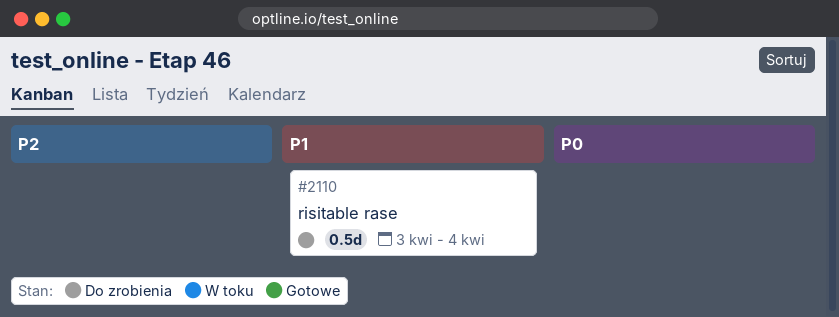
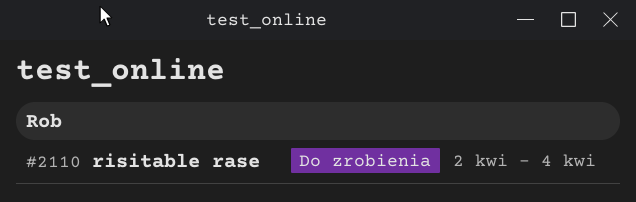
#2110, start: Apr 3 -> Apr 2

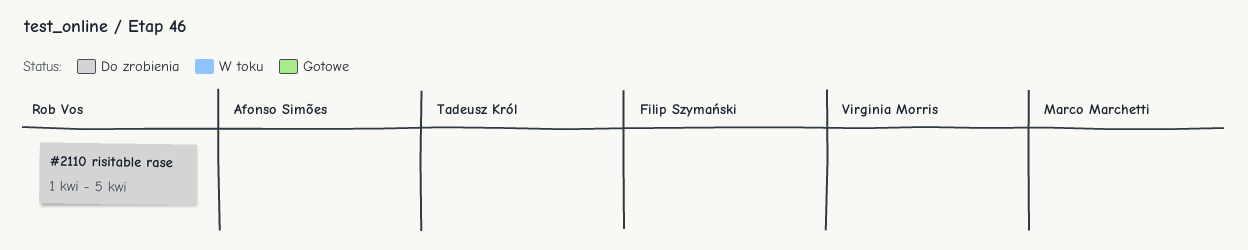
#2110, start: Apr 2 -> Apr 1
#2110, due: Apr 4 -> Apr 5

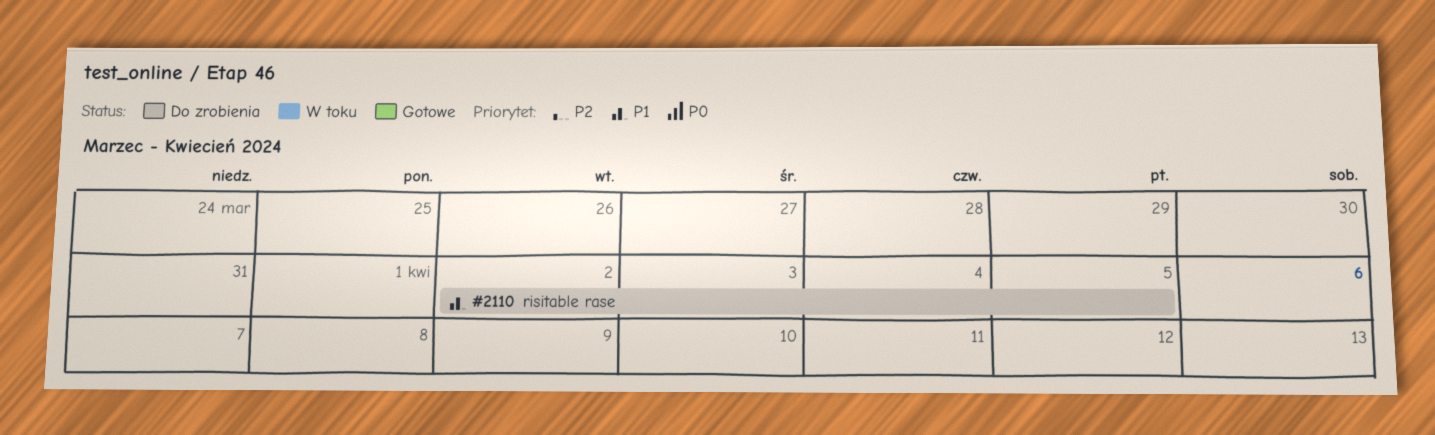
#2110, start: Apr 1 -> Apr 2

